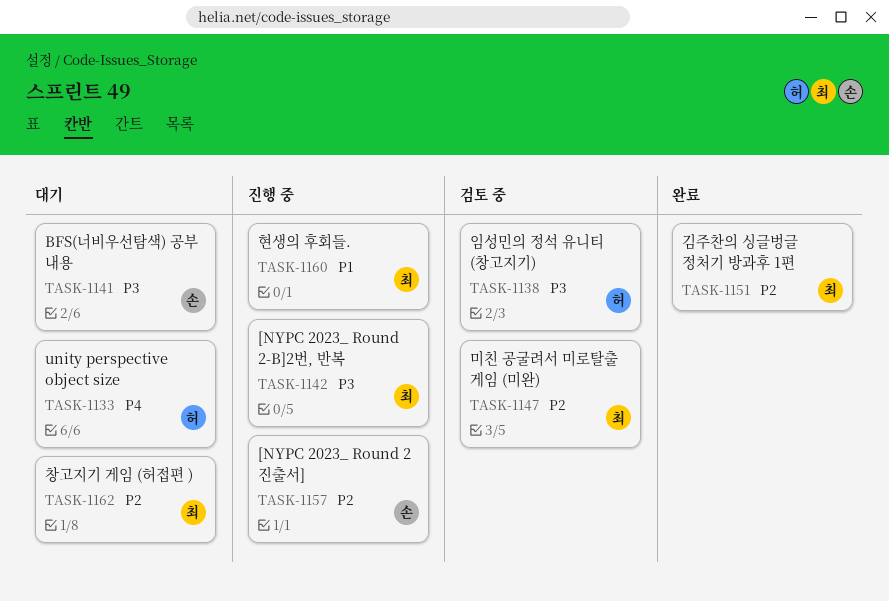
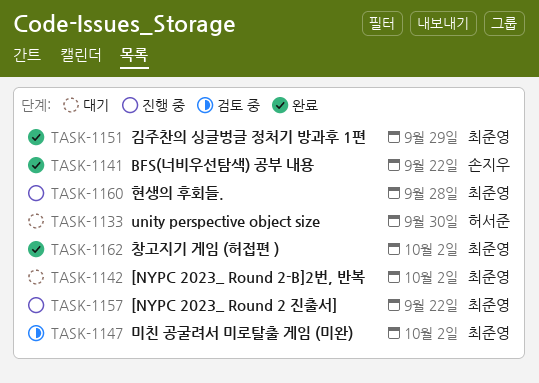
TASK-1138: present -> none
TASK-1141, status: 대기 -> 완료
TASK-1142, status: 진행 중 -> 대기
TASK-1157, owner: 손지우 -> 최준영
TASK-1162, status: 대기 -> 완료

